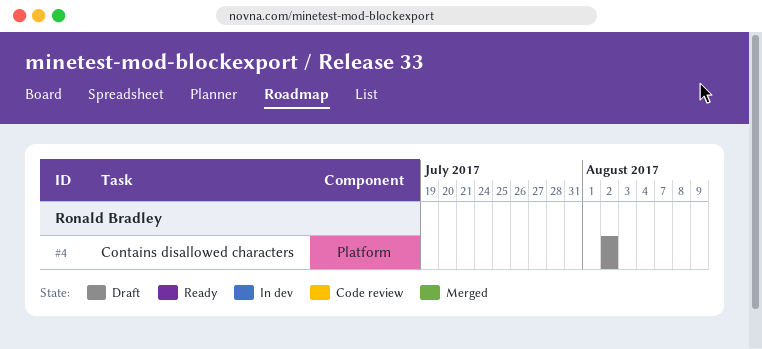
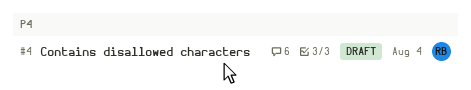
#4, due: Aug 2 -> Aug 4

